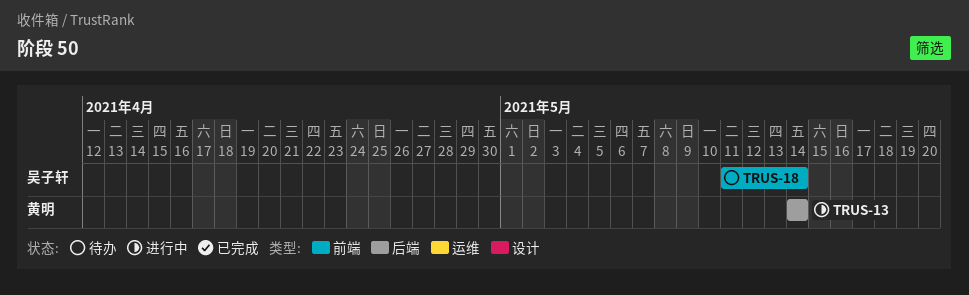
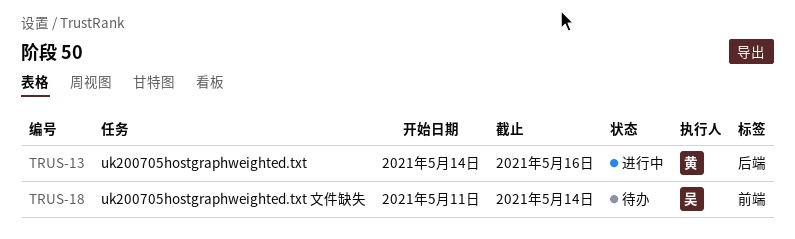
TRUS-13, due: May 14 -> May 16

